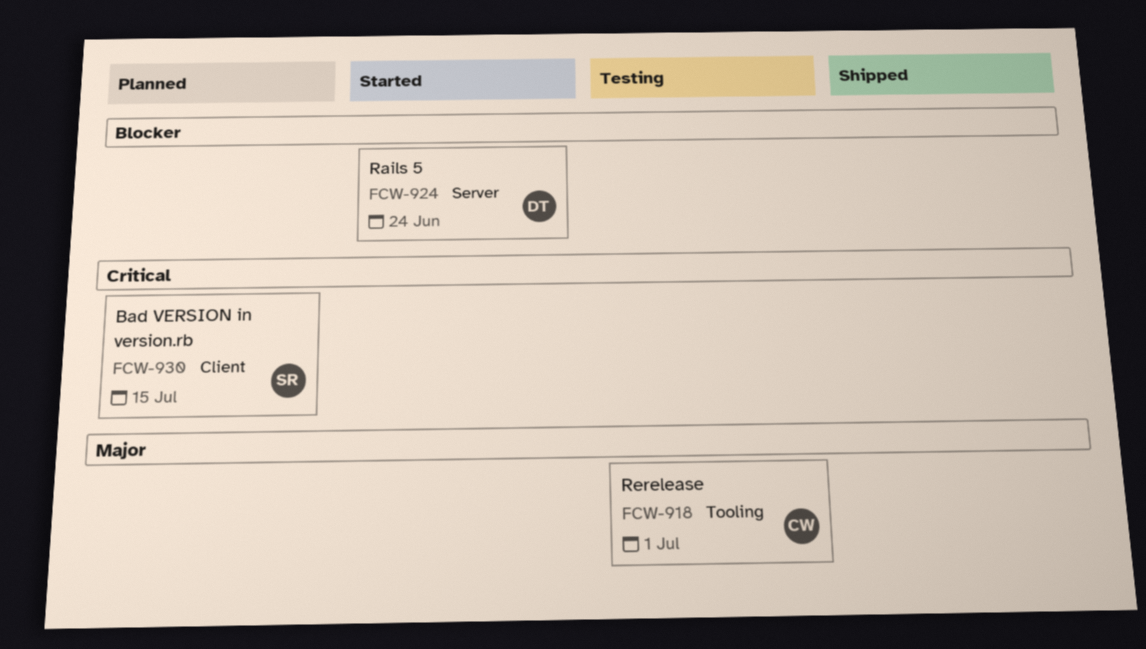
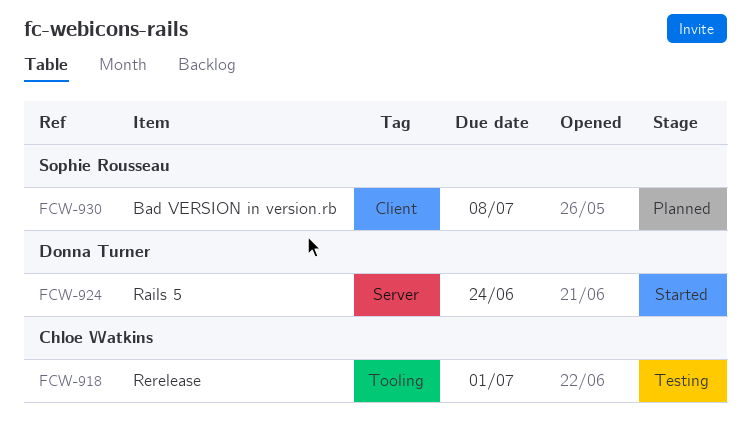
FCW-930, due: Jul 15 -> Jul 8

